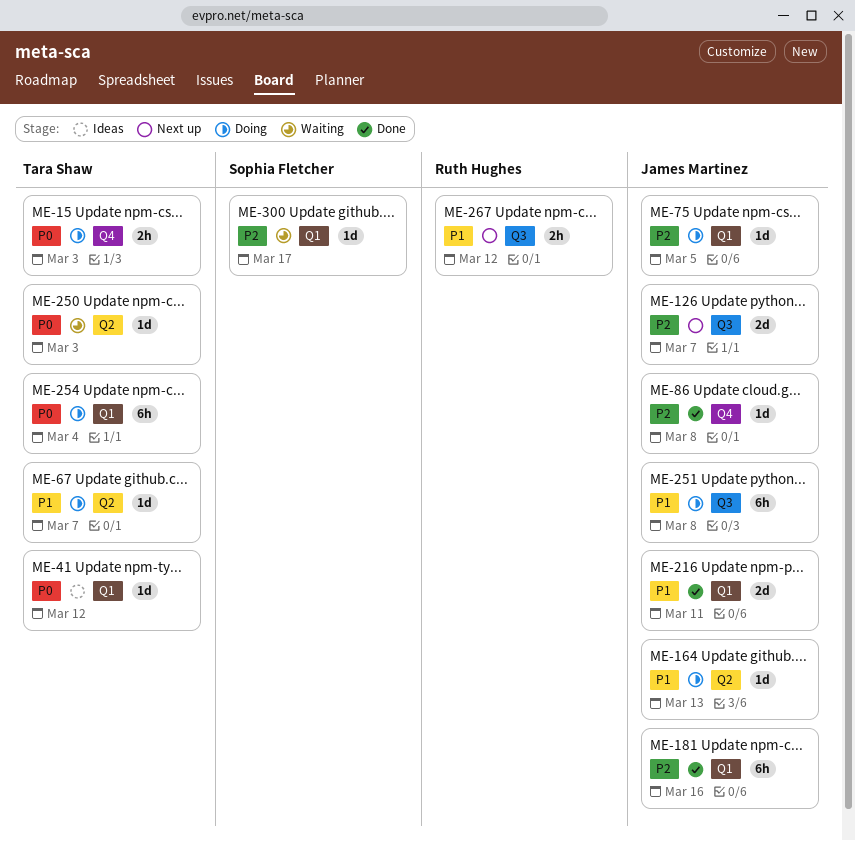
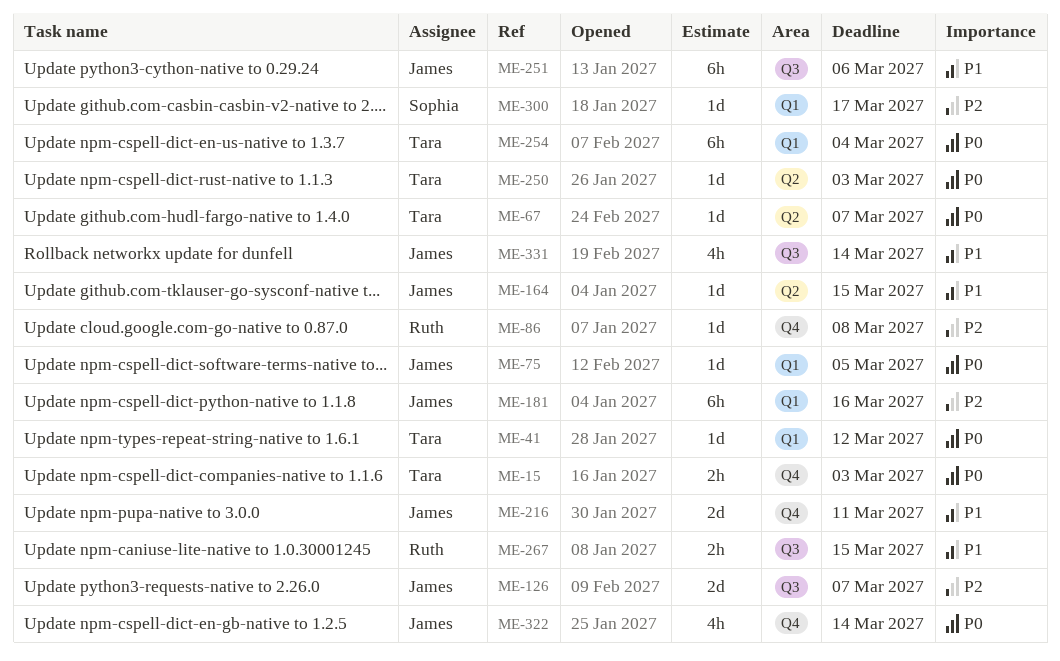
ME-67, priority: P1 -> P0
ME-75, priority: P2 -> P0
ME-86, owner: James Martinez -> Ruth Hughes
ME-164, due: Mar 13 -> Mar 15
ME-216, label: Q1 -> Q4
ME-251, due: Mar 8 -> Mar 6
ME-267, due: Mar 12 -> Mar 15
ME-322: none -> present
ME-331: none -> present

